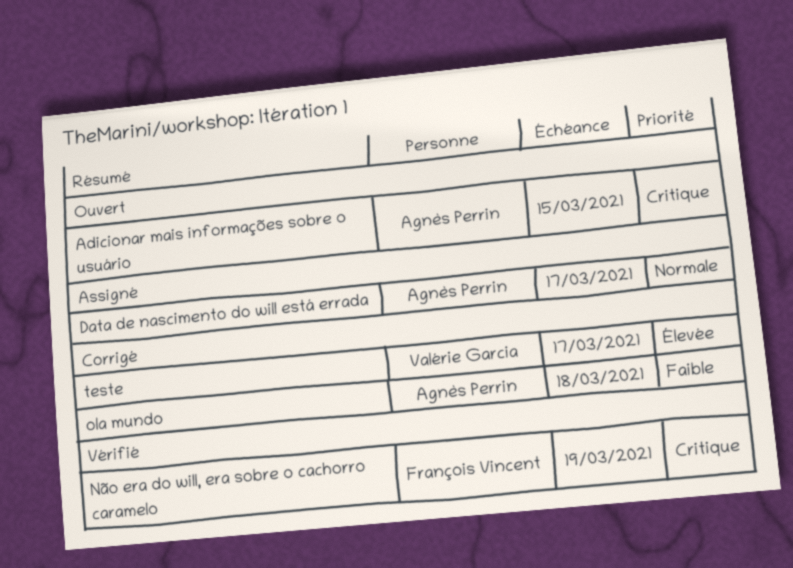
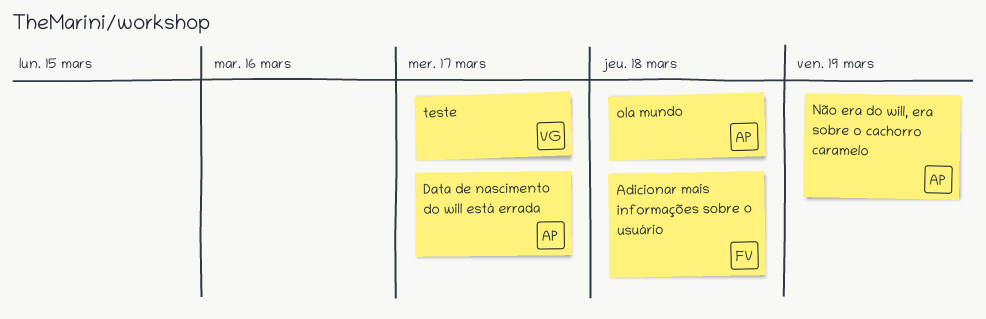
Adicionar mais informações sobre o usuário, owner: Agnès Perrin -> François Vincent
Adicionar mais informações sobre o usuário, due: Mar 15 -> Mar 18
Não era do will, era sobre o cachorro caramelo, owner: François Vincent -> Agnès Perrin

